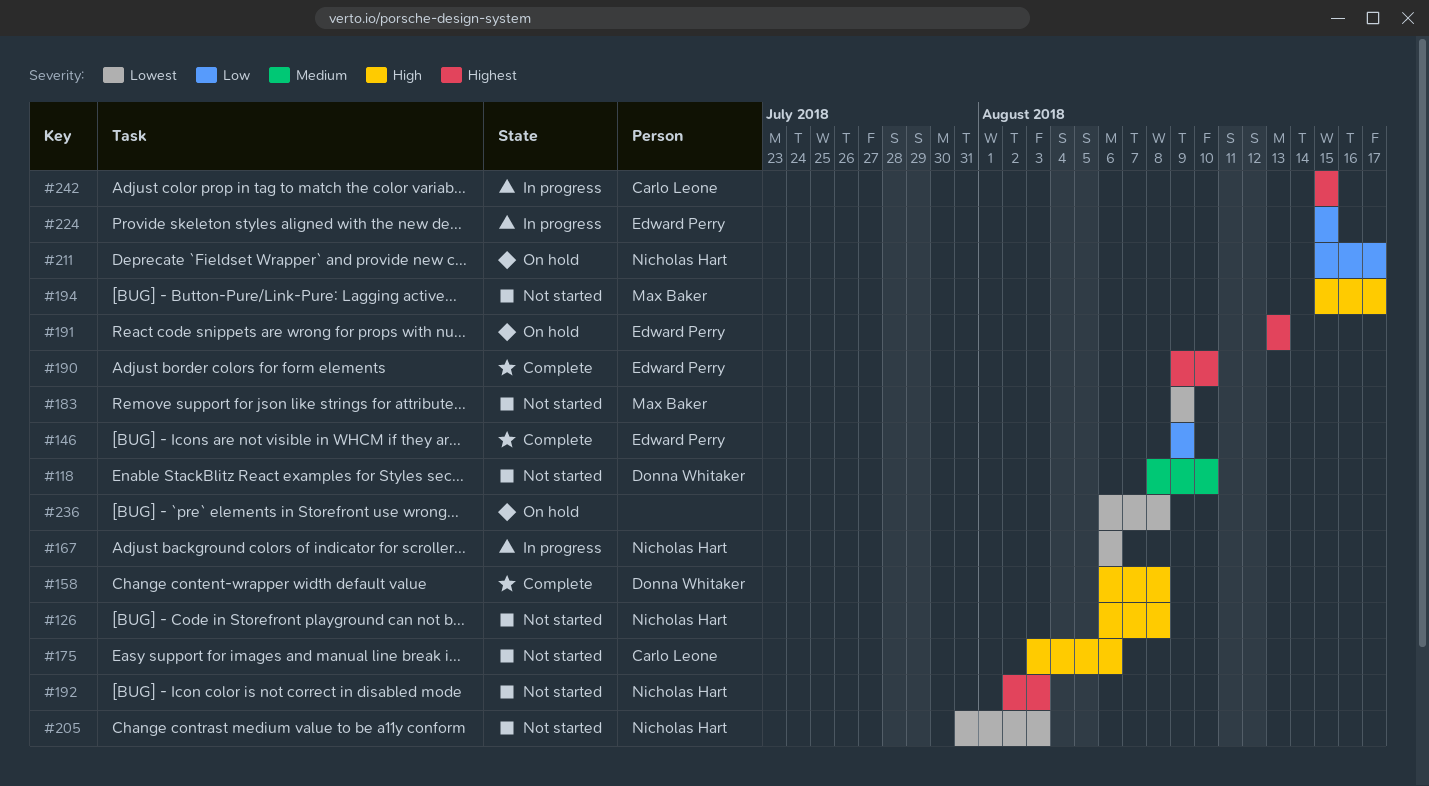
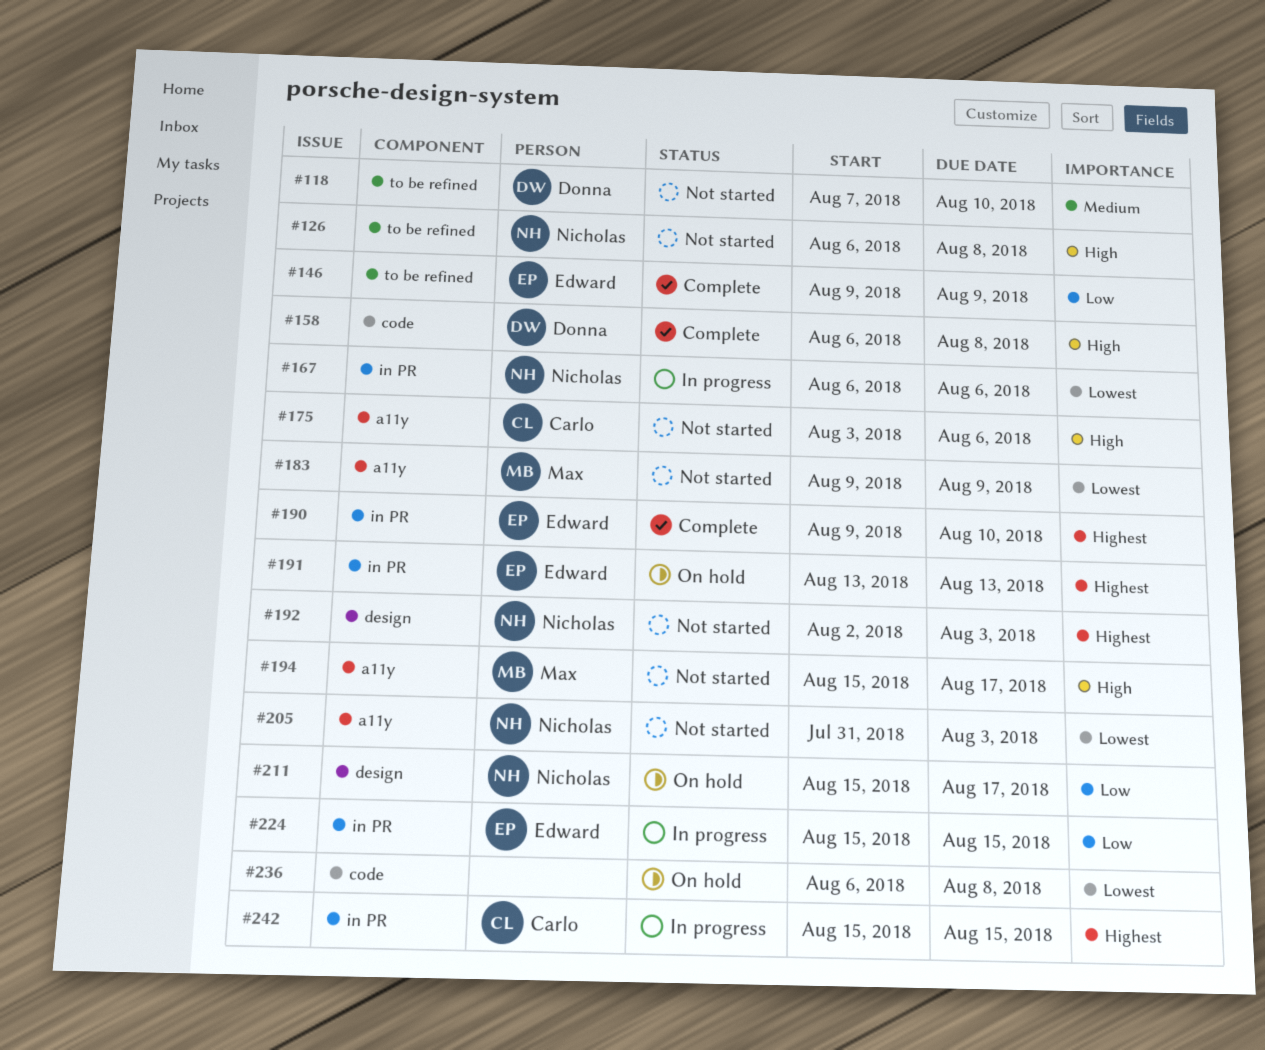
#118, start: Aug 8 -> Aug 7

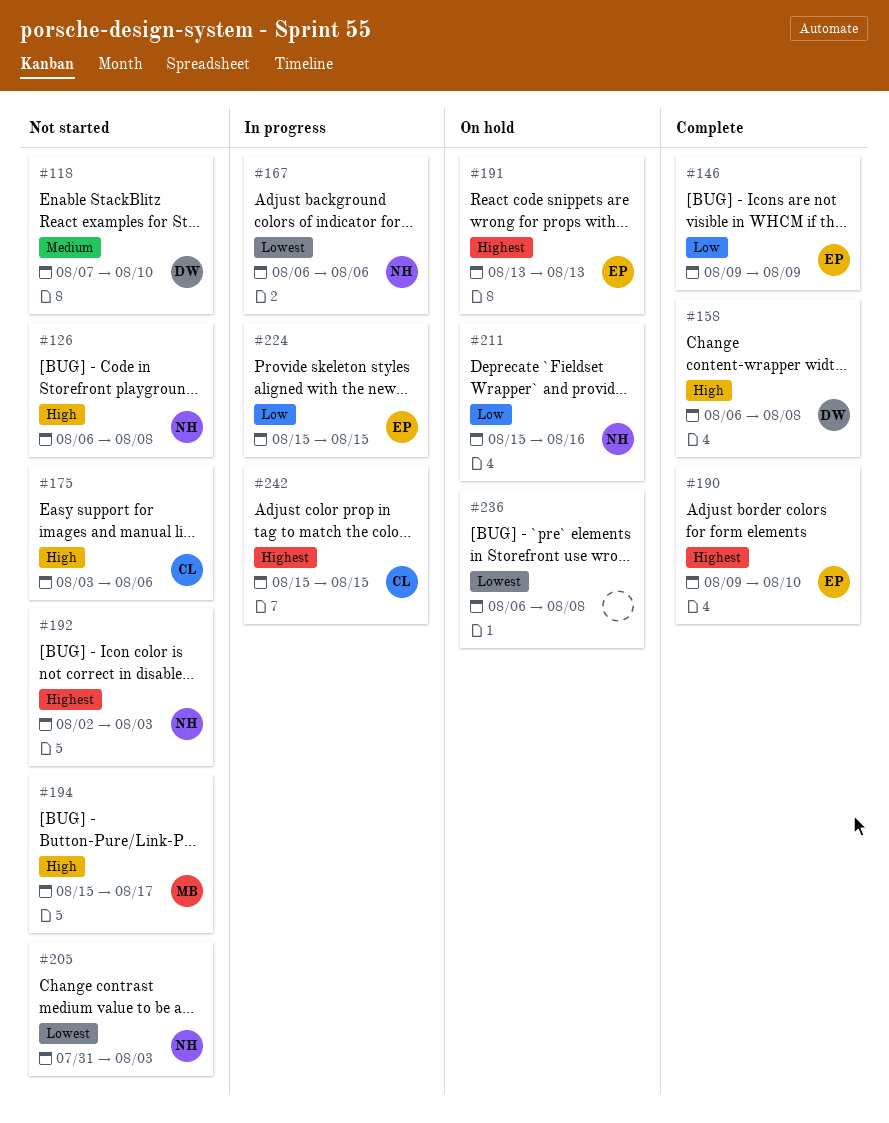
#183: present -> none
#211, due: Aug 17 -> Aug 16

